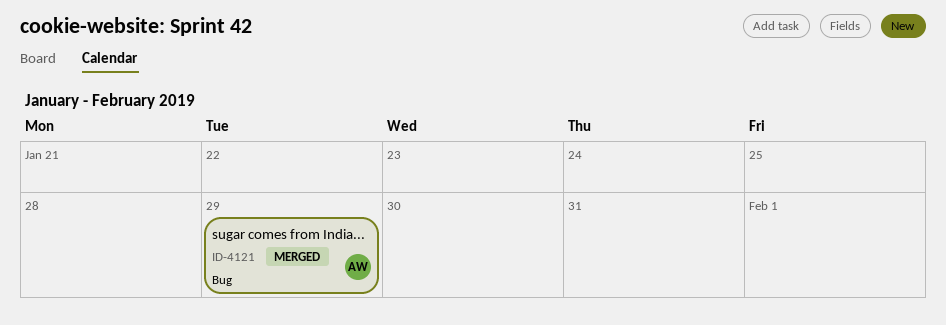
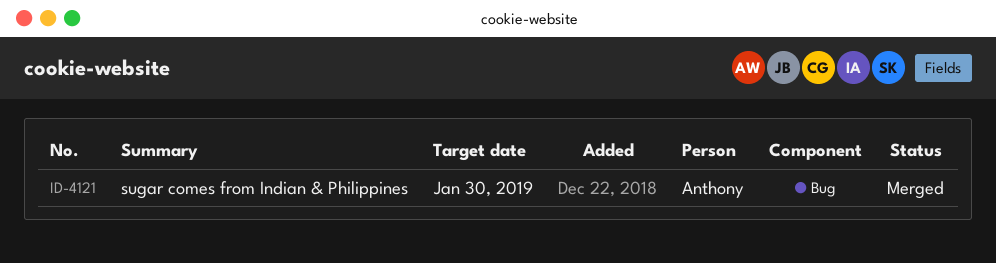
ID-4121, due: Jan 29 -> Jan 30

